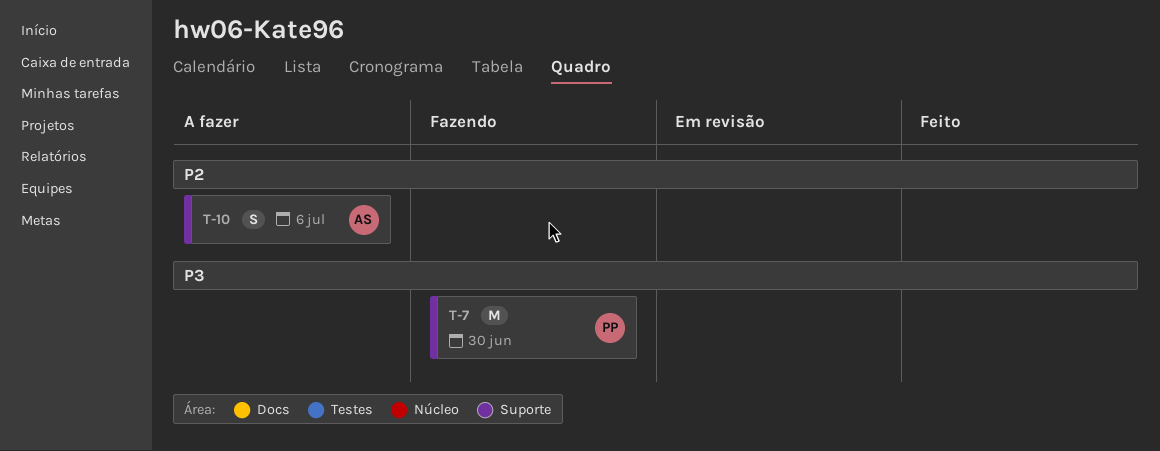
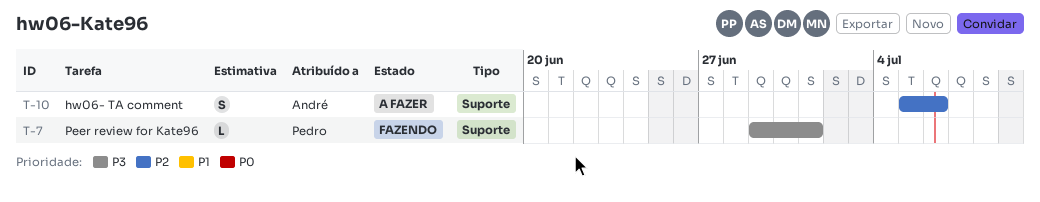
T-7, estimate: M -> L
T-7, due: Jun 30 -> Jul 1

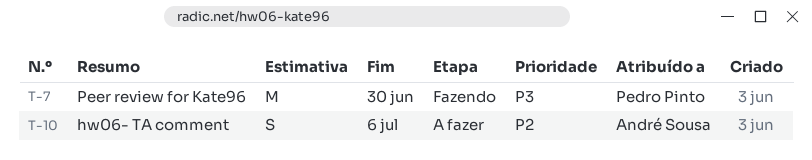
T-7, estimate: L -> M
T-7, due: Jul 1 -> Jun 30

